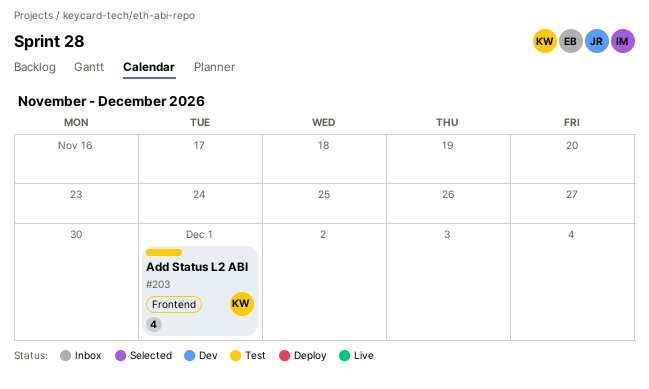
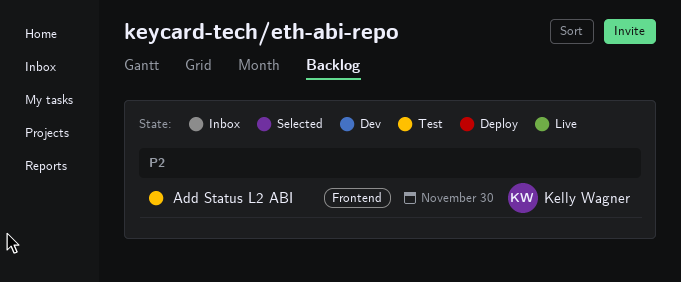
Add Status L2 ABI, due: Dec 1 -> Nov 30

